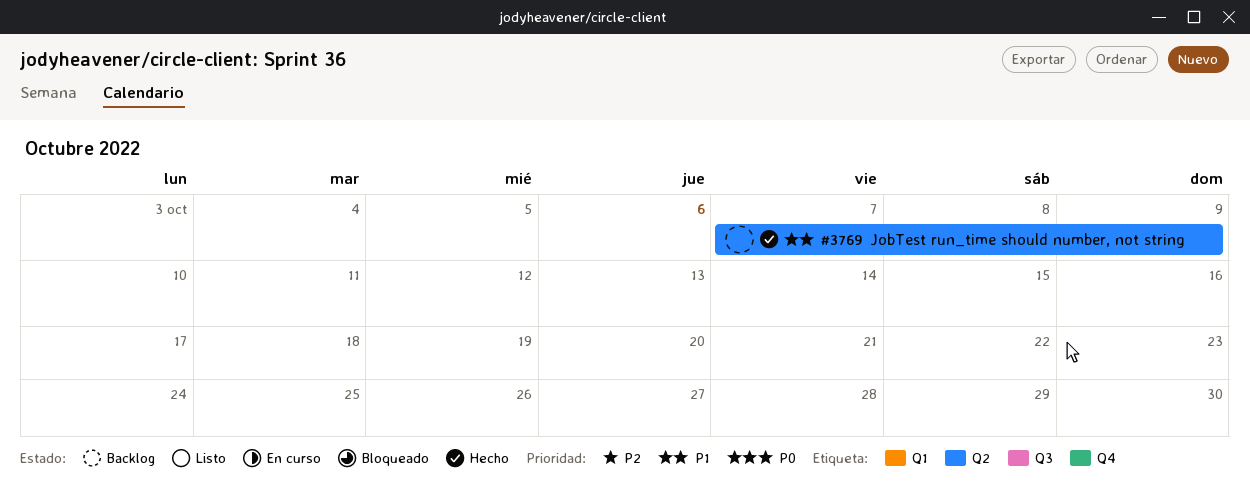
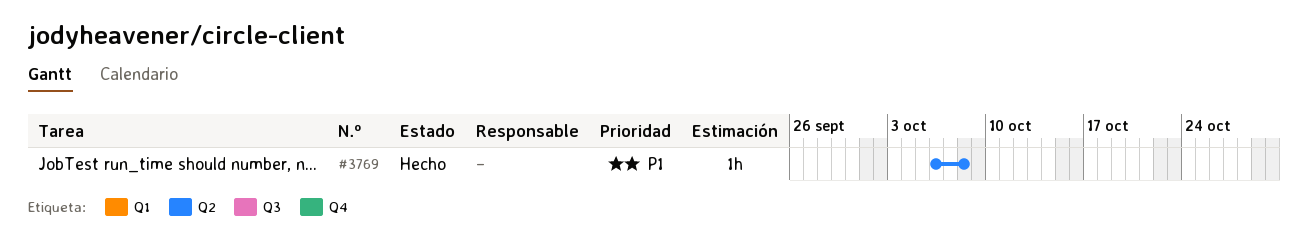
#3769, start: Oct 7 -> Oct 6
#3769, due: Oct 9 -> Oct 8

